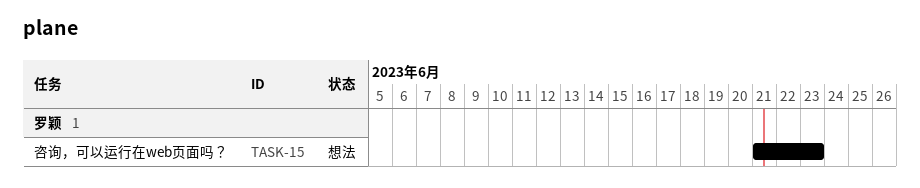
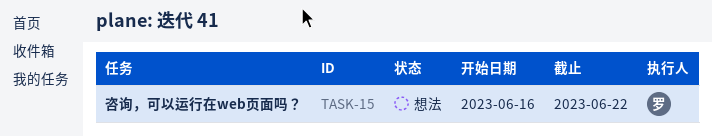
TASK-15, start: Jun 21 -> Jun 16
TASK-15, due: Jun 23 -> Jun 22

